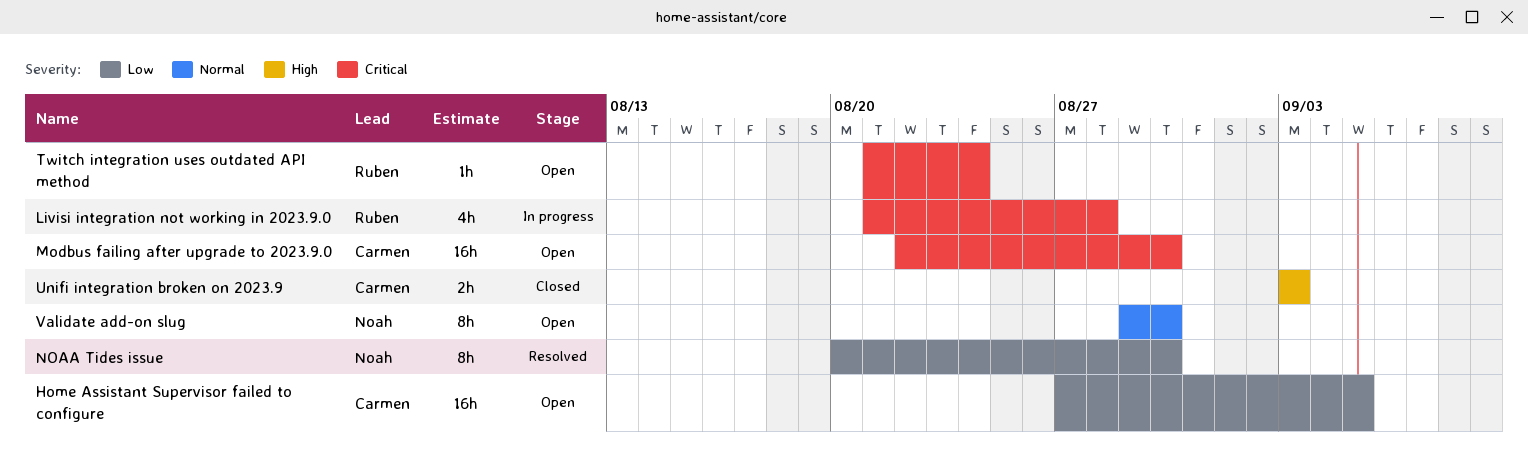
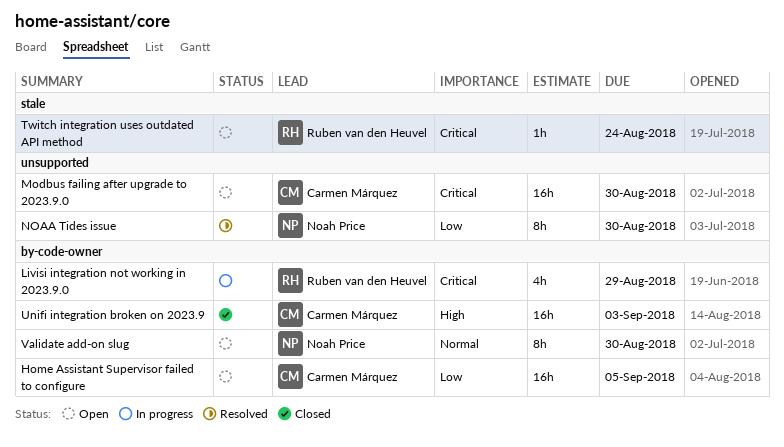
Livisi integration not working in 2023.9.0, due: Aug 28 -> Aug 29
Unifi integration broken on 2023.9, estimate: 2h -> 16h

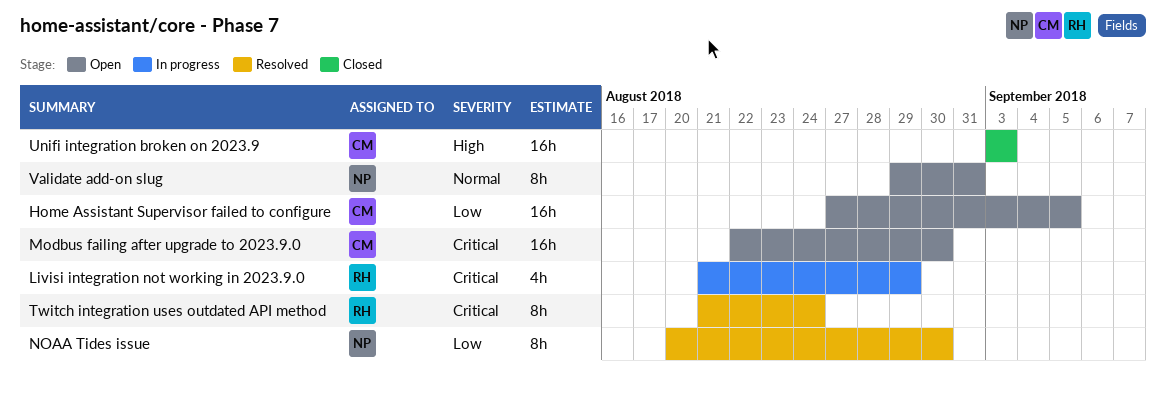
Twitch integration uses outdated API method, status: Open -> Resolved
Twitch integration uses outdated API method, estimate: 1h -> 8h
Validate add-on slug, due: Aug 30 -> Aug 31

